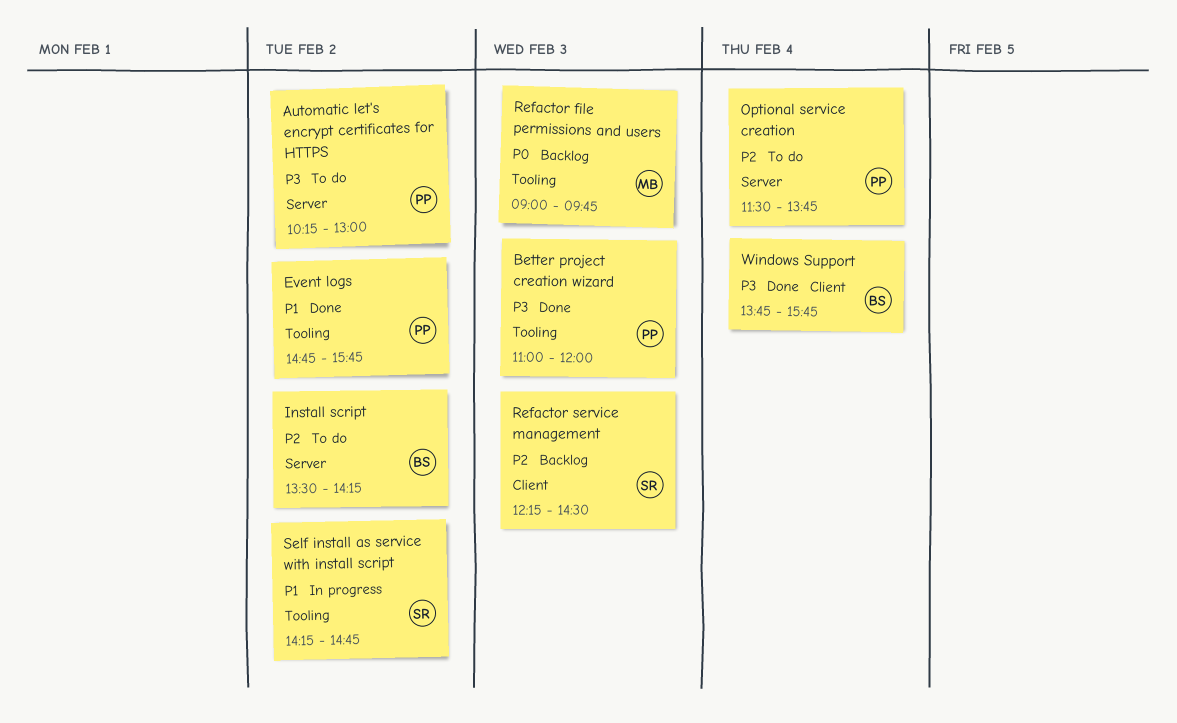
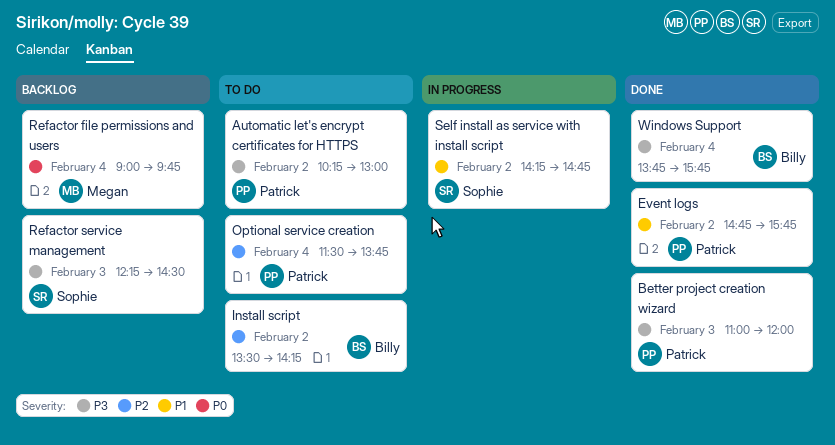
Refactor file permissions and users, day: Feb 3 -> Feb 4
Refactor service management, priority: P2 -> P3

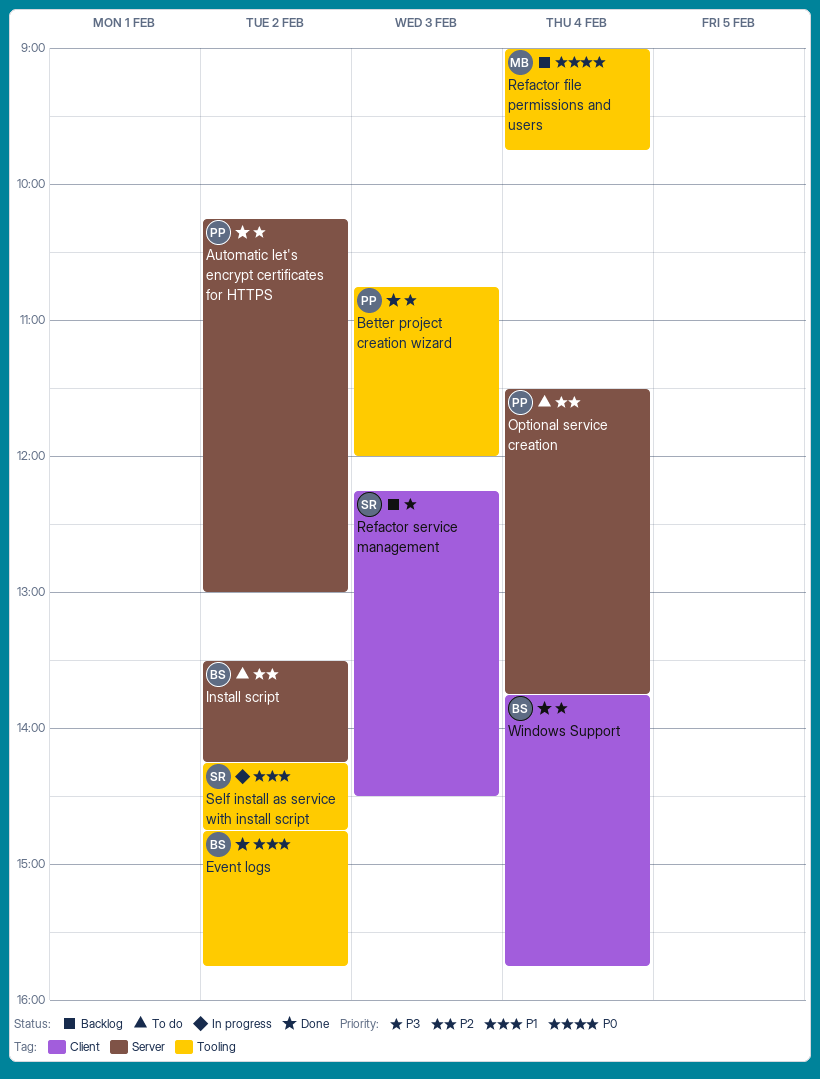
Automatic let's encrypt certificates for HTTPS, status: To do -> Done
Better project creation wizard, begins: 11:00 -> 10:45
Event logs, owner: Patrick -> Billy

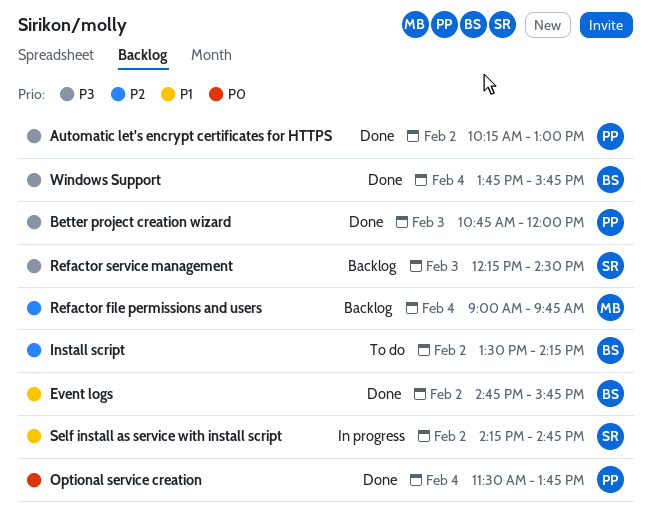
Optional service creation, status: To do -> Done
Optional service creation, priority: P2 -> P0
Refactor file permissions and users, priority: P0 -> P2

